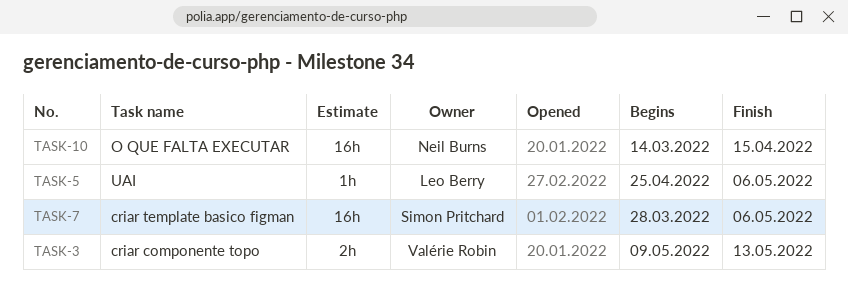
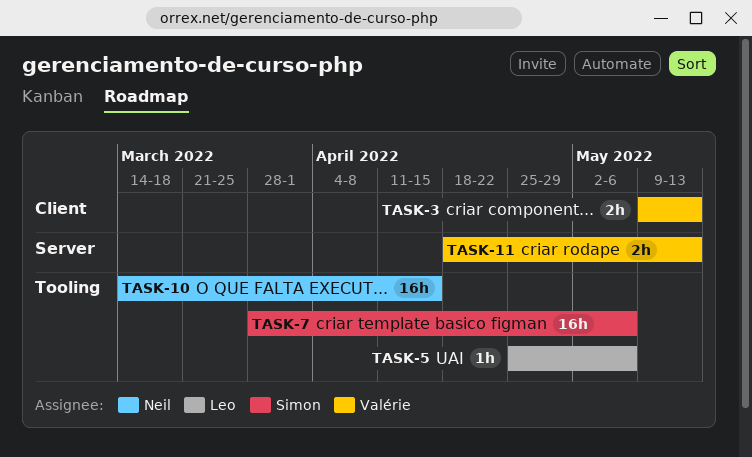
TASK-11: none -> present

